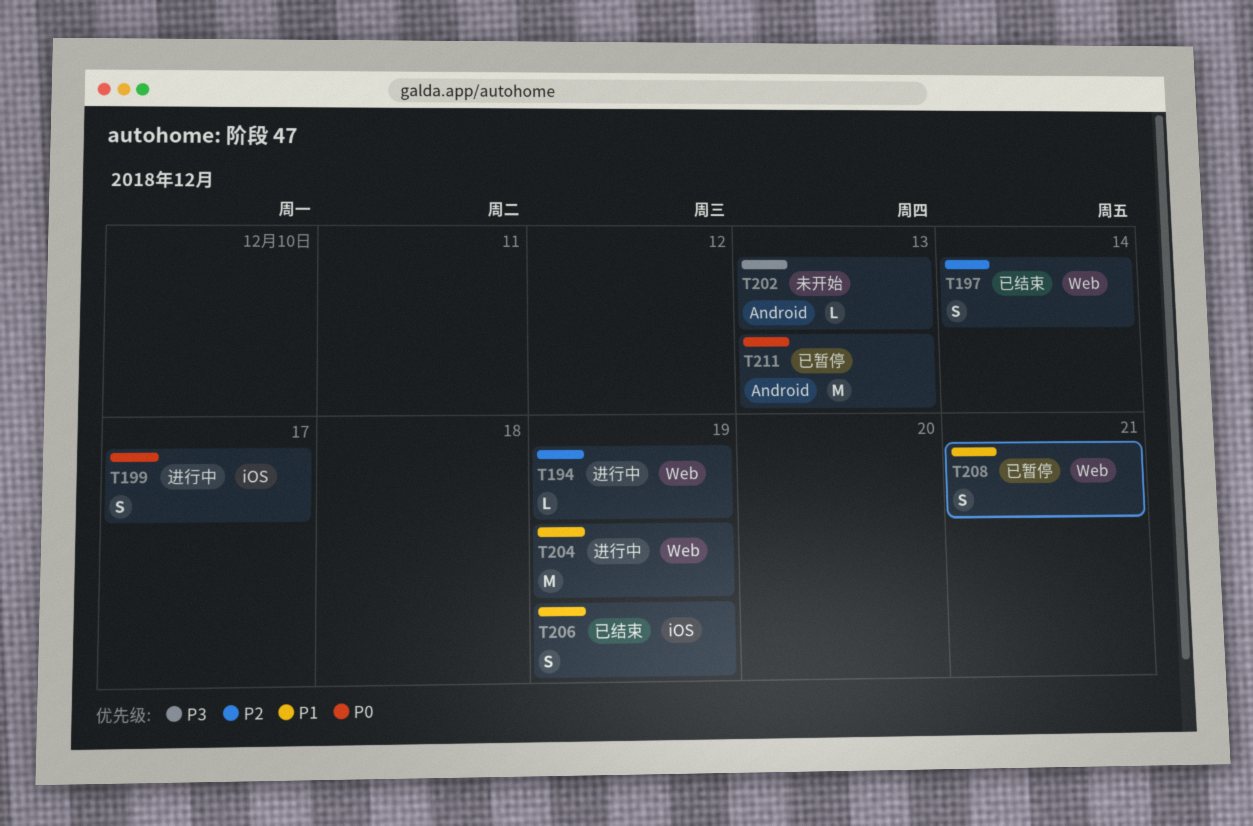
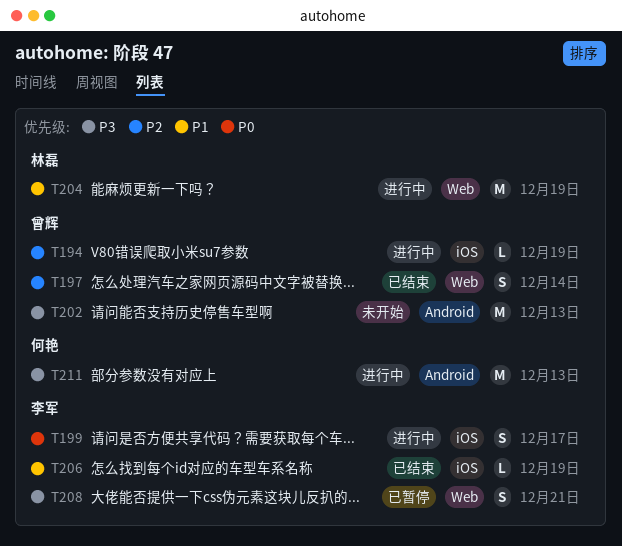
T194, label: Web -> iOS
T202, estimate: L -> M
T206, estimate: S -> L
T208, priority: P1 -> P3
T211, status: 已暂停 -> 进行中
T211, priority: P0 -> P3

